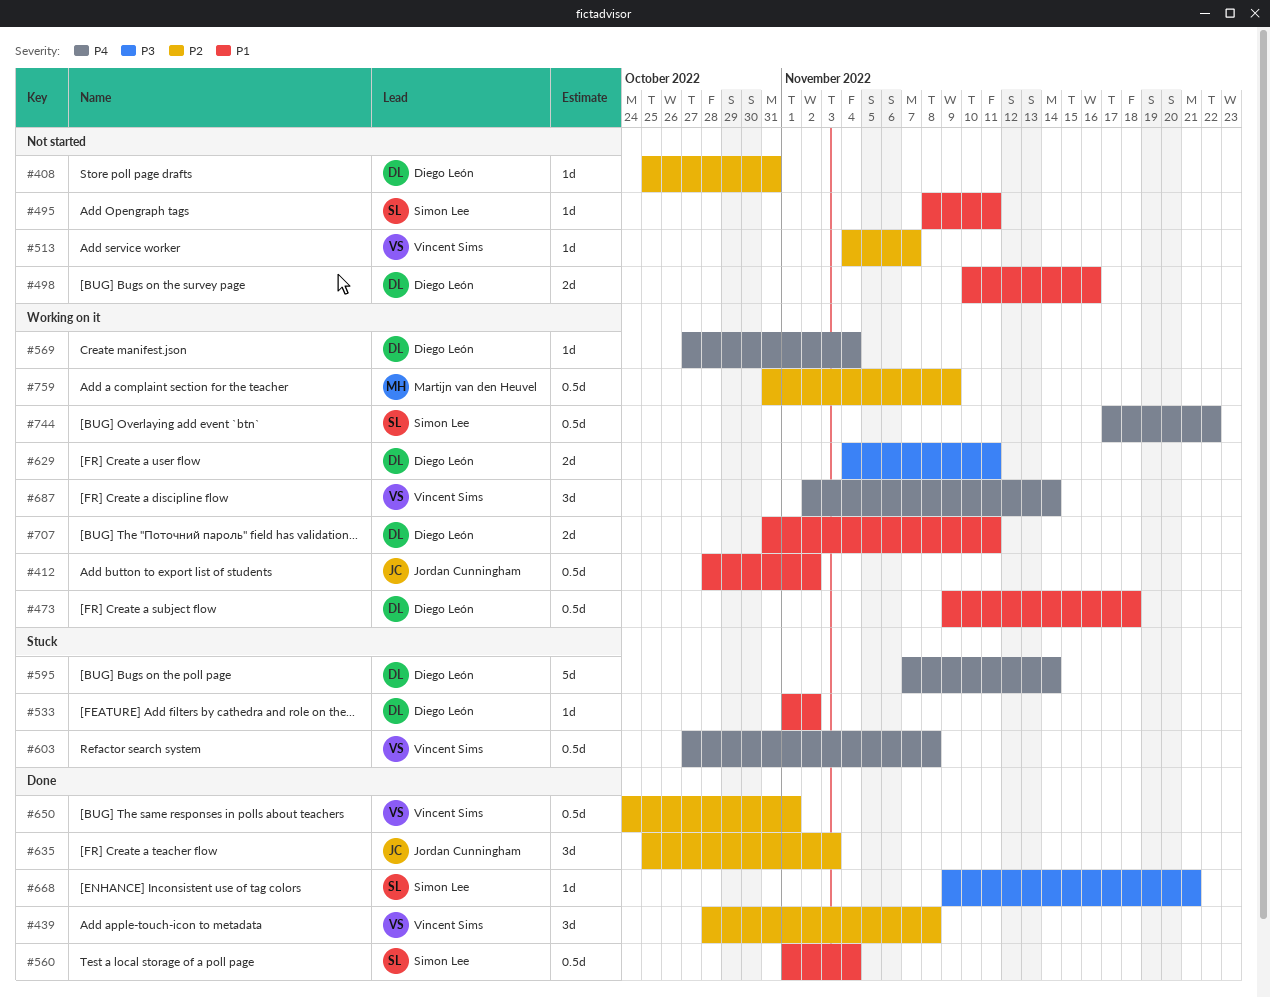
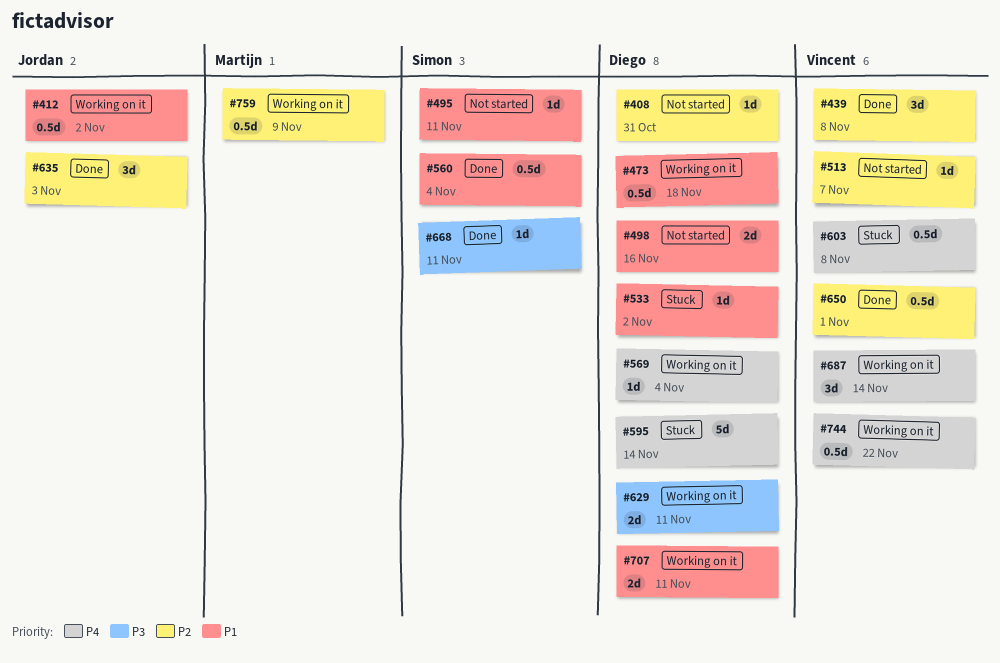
#668, due: Nov 21 -> Nov 11
#744, owner: Simon Lee -> Vincent Sims

